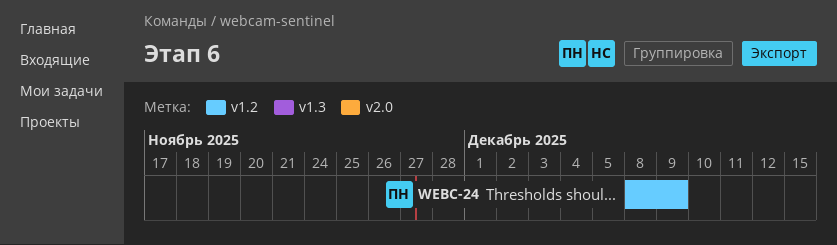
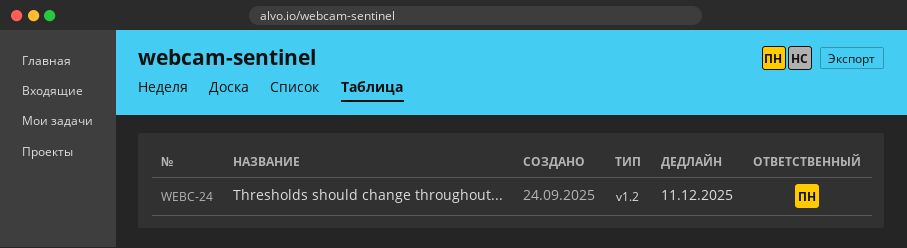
WEBC-24, due: Dec 9 -> Dec 11

